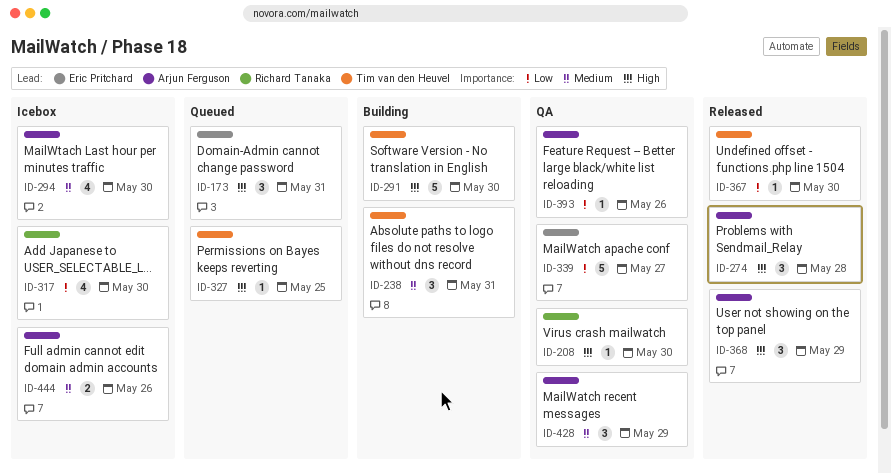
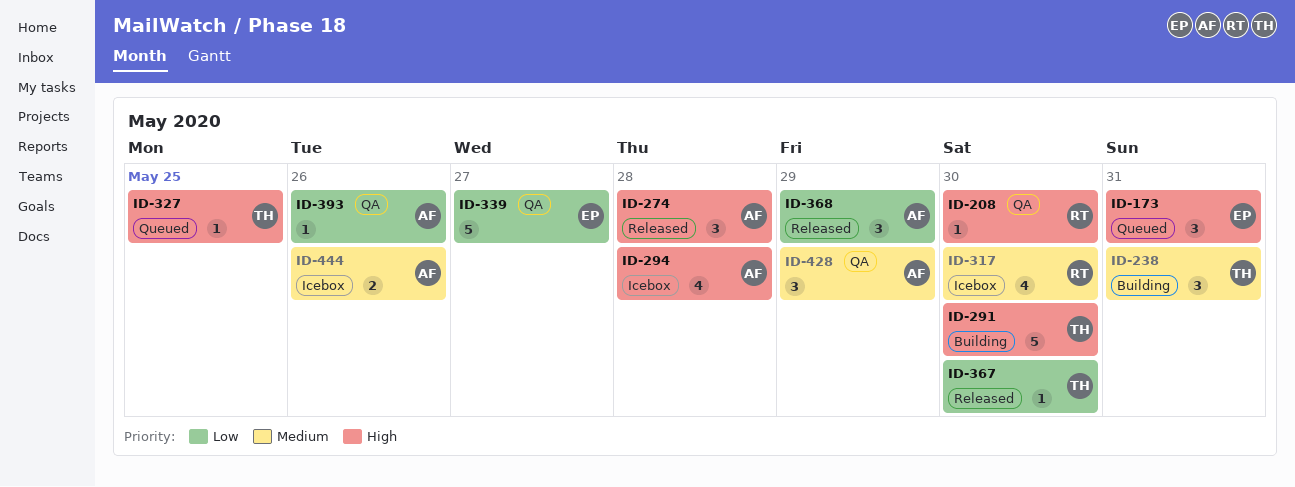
ID-294, priority: Medium -> High
ID-294, due: May 30 -> May 28
ID-317, priority: Low -> Medium
ID-368, priority: High -> Low

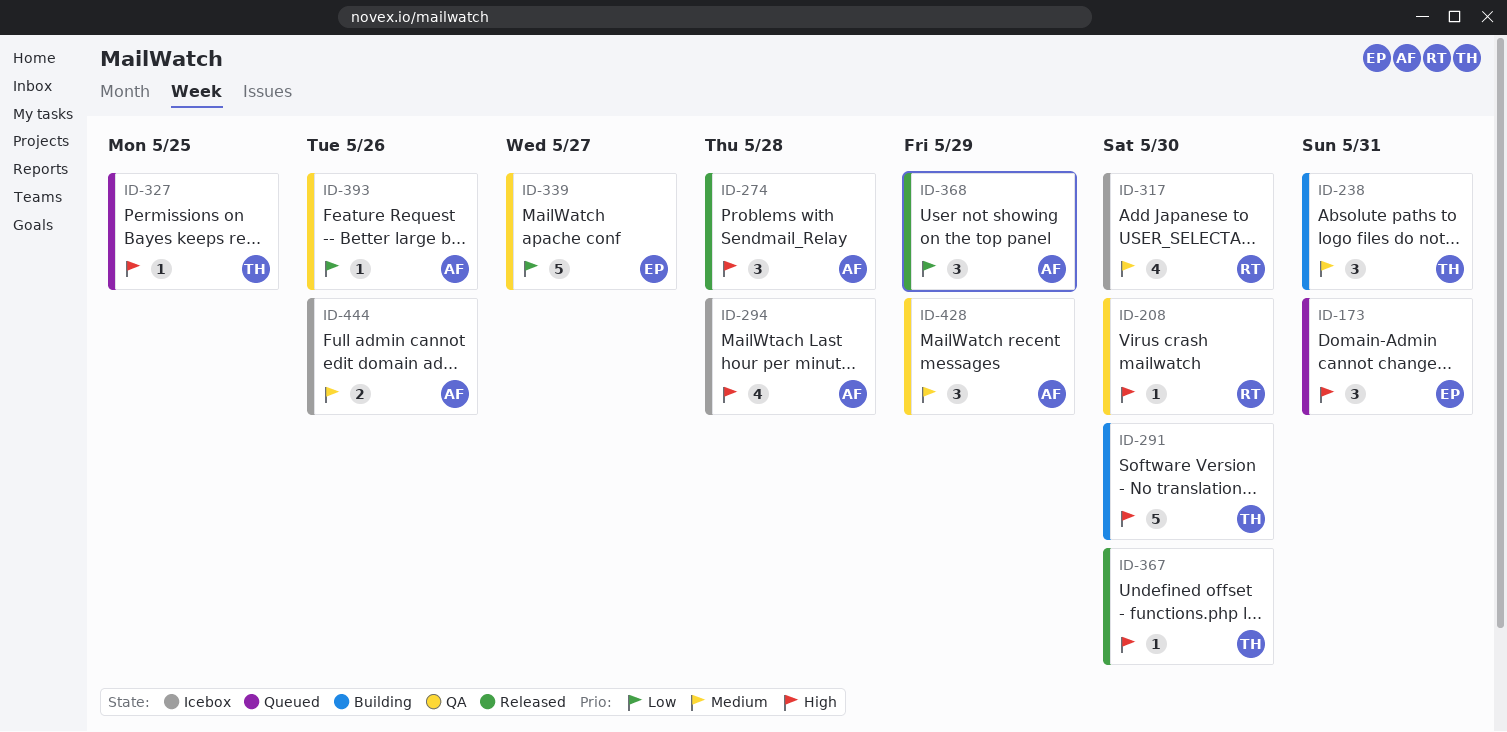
ID-367, priority: Low -> High

